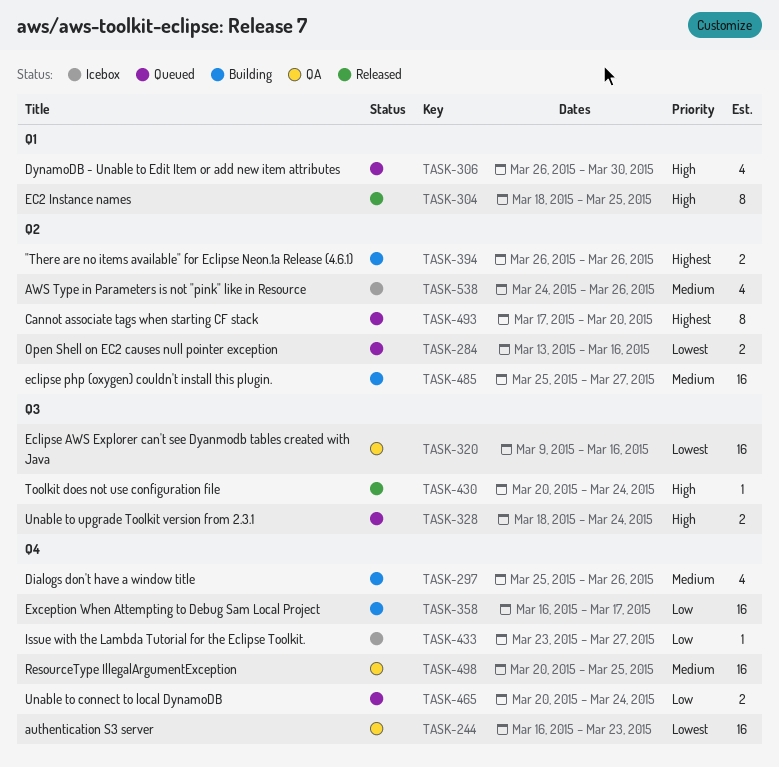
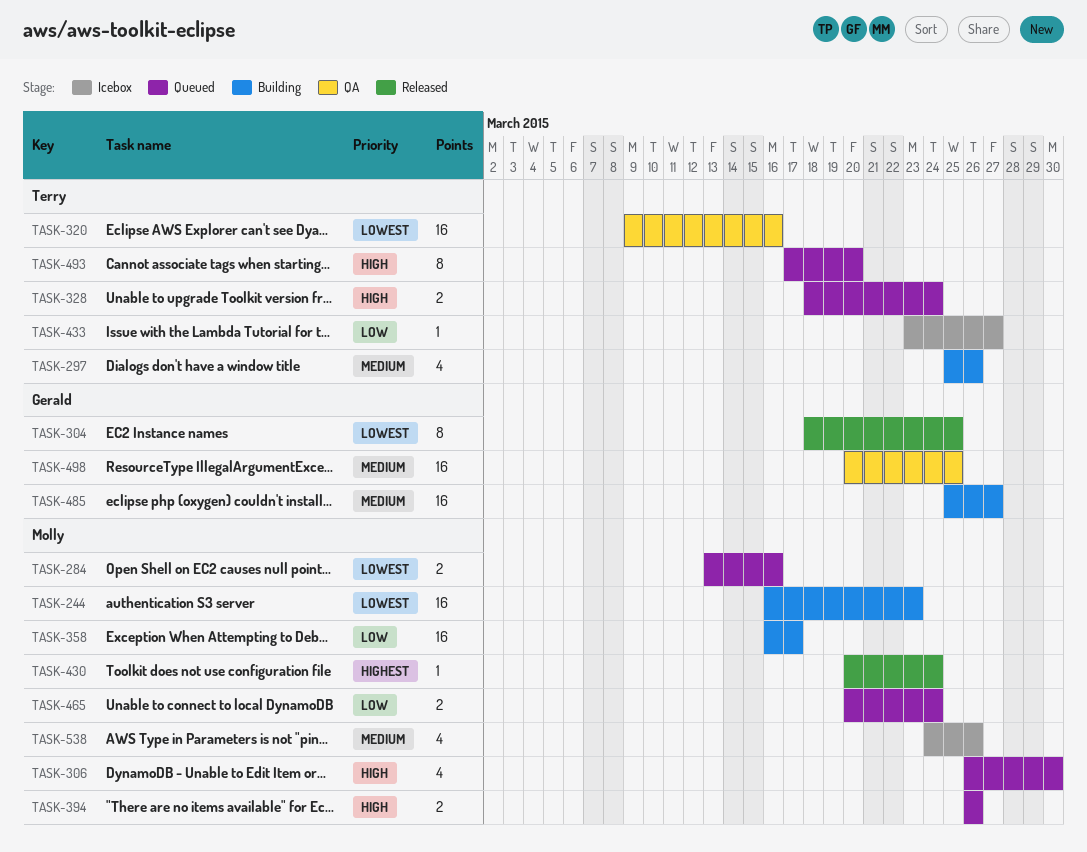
TASK-244, status: QA -> Building
TASK-304, priority: High -> Lowest
TASK-394, status: Building -> Queued
TASK-394, priority: Highest -> High
TASK-430, priority: High -> Highest
TASK-493, priority: Highest -> High

